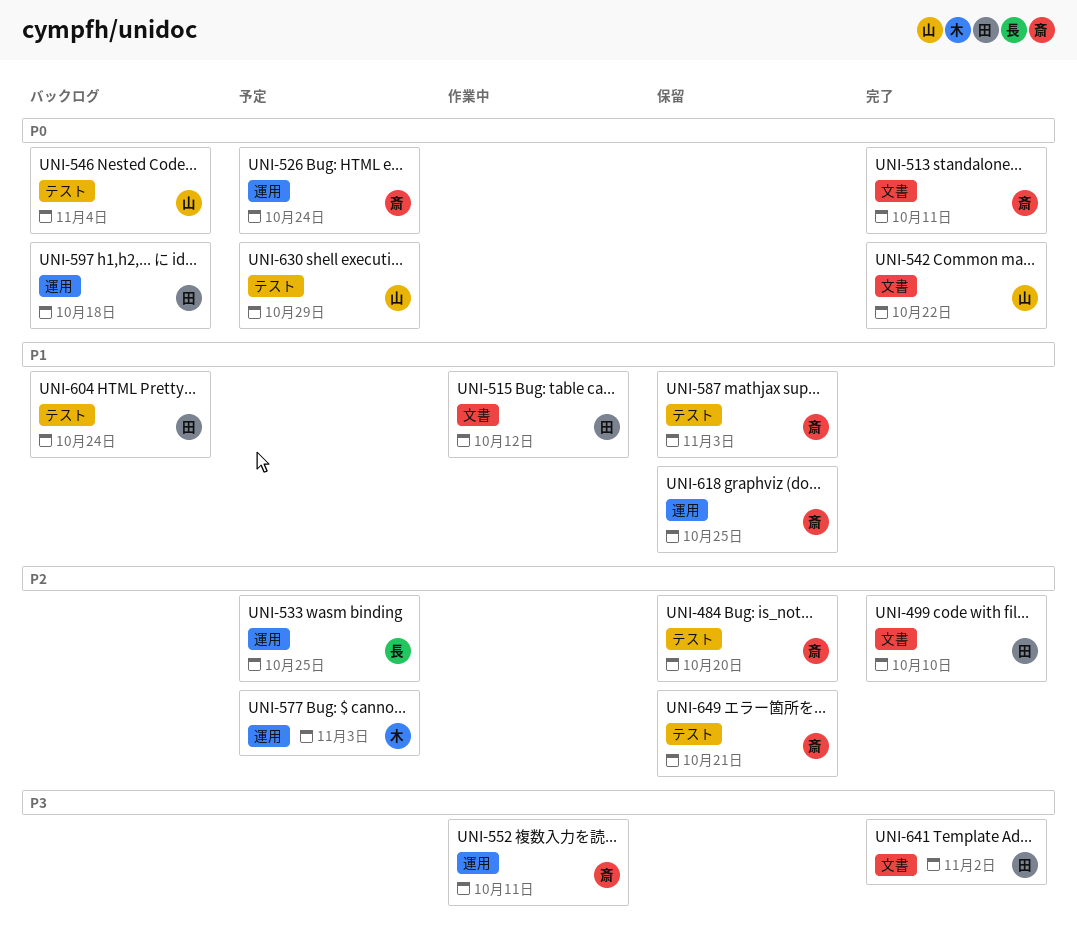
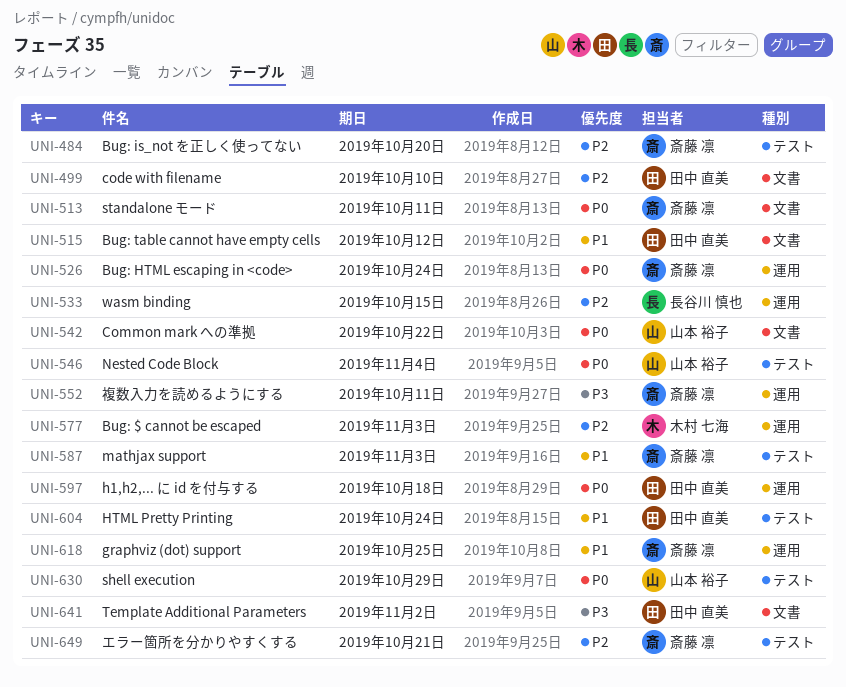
UNI-533, due: Oct 25 -> Oct 15

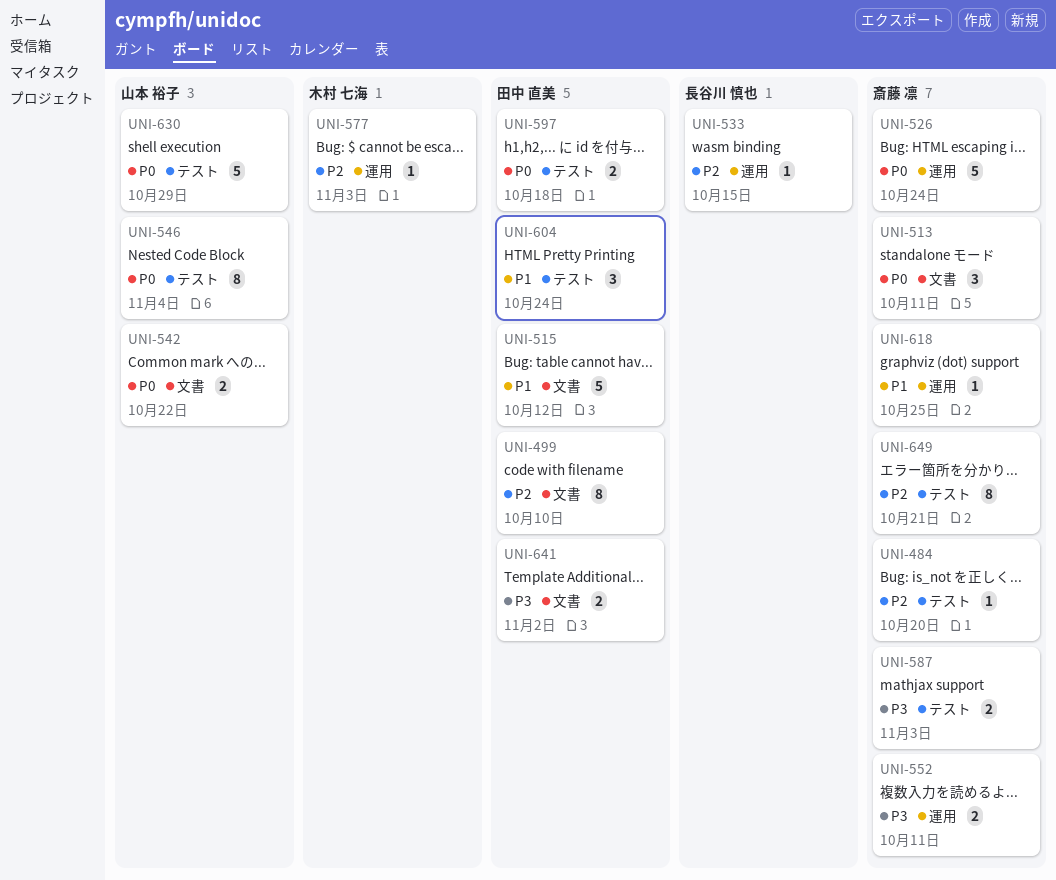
UNI-587, priority: P1 -> P3
UNI-597, label: 運用 -> テスト

